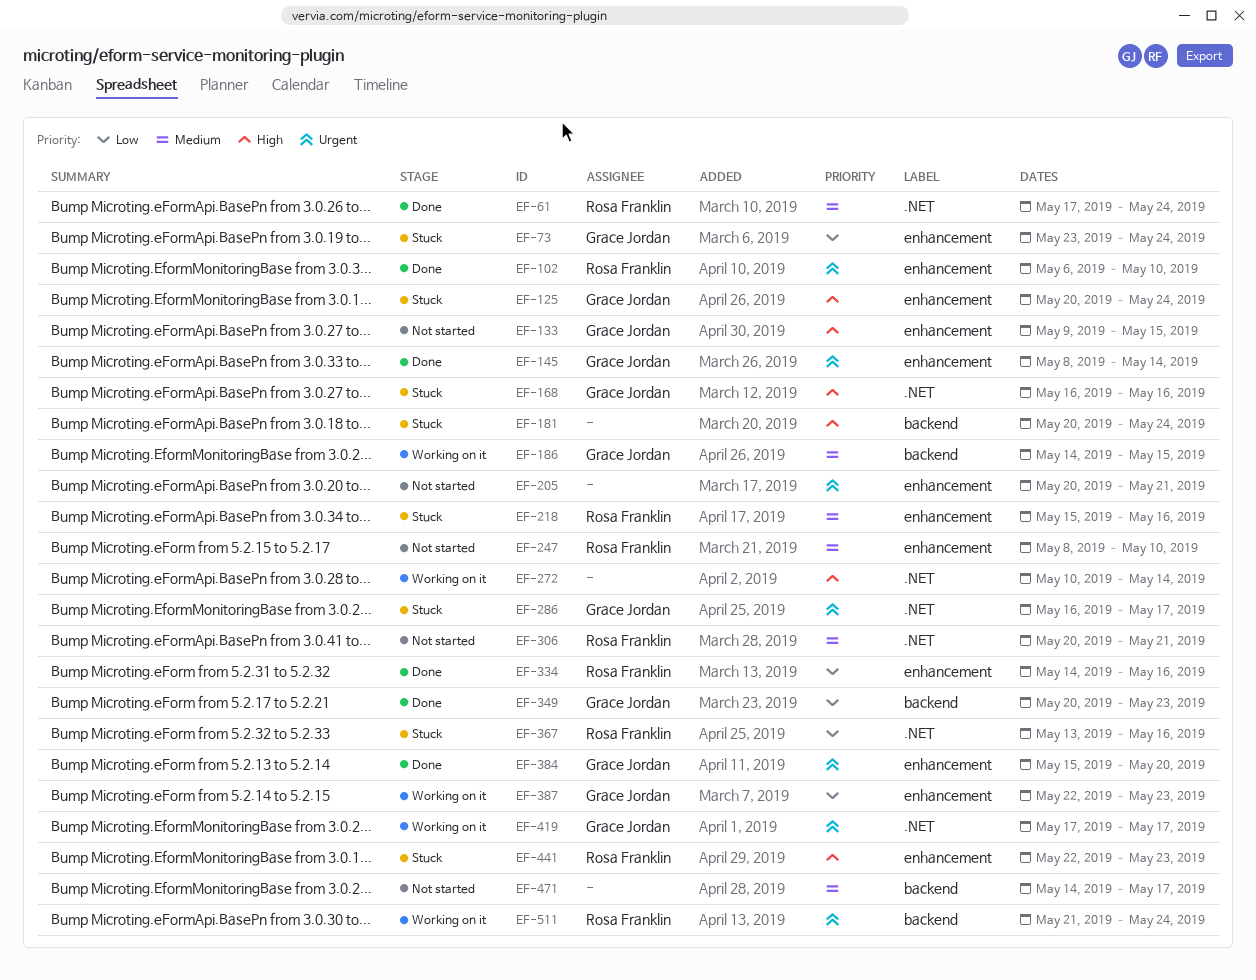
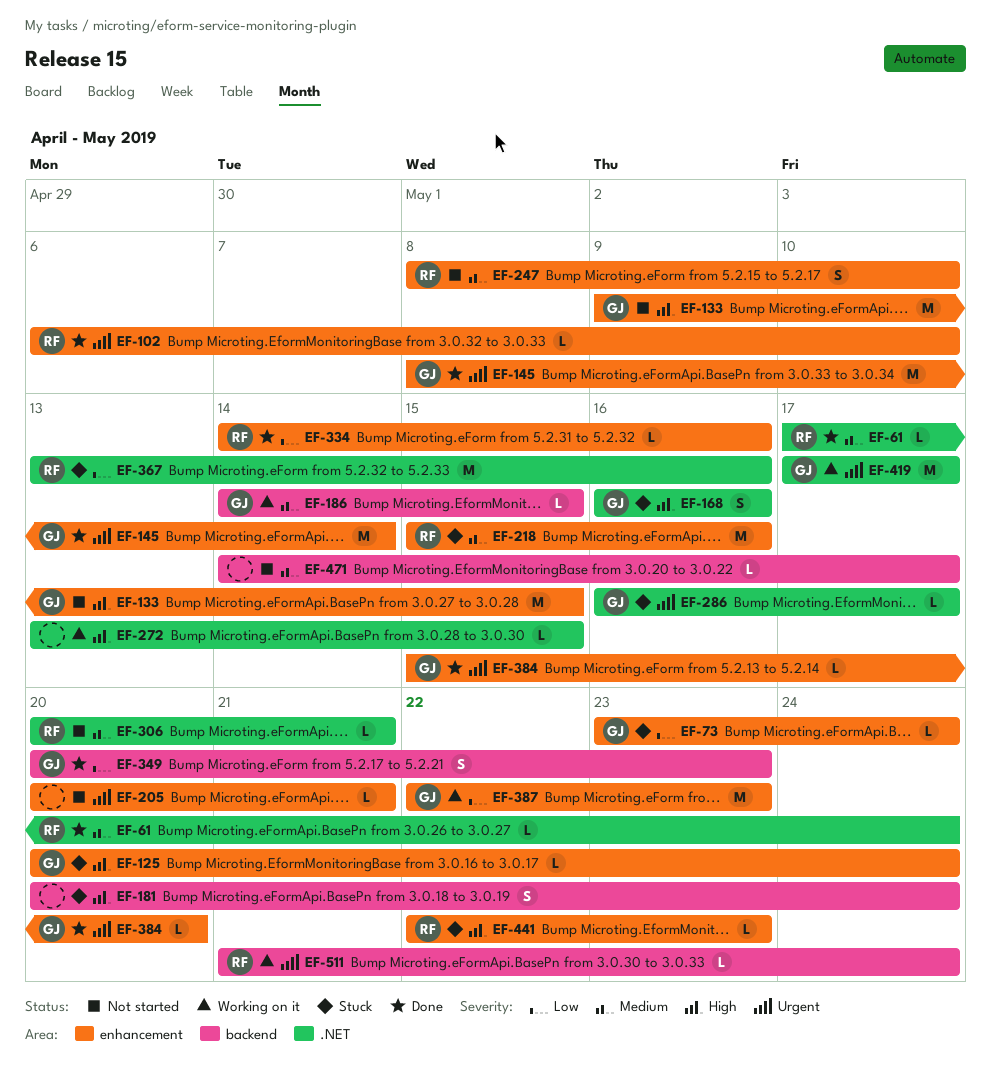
EF-272, start: May 10 -> May 13
EF-272, due: May 14 -> May 15

